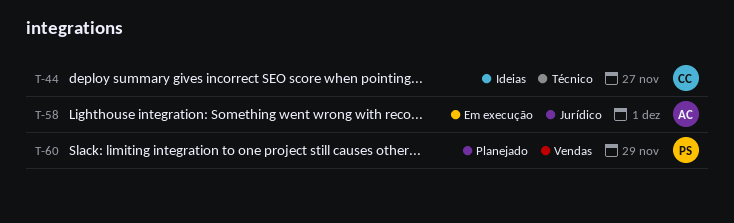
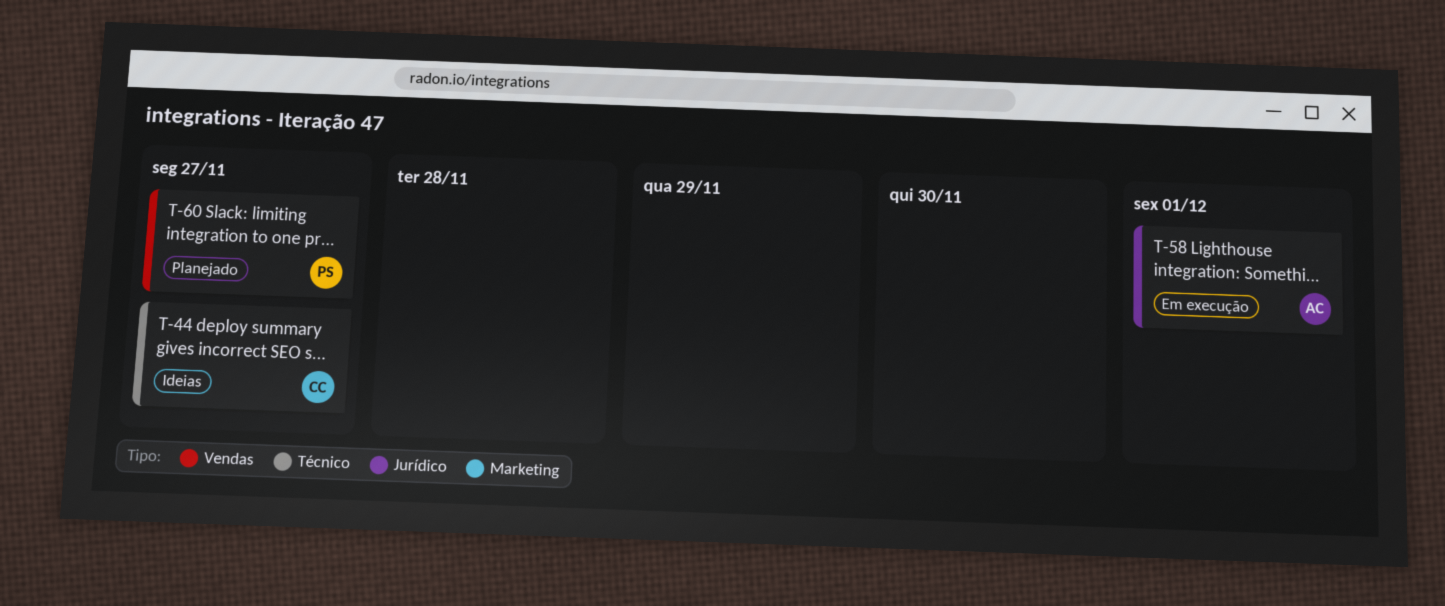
T-60, due: Nov 29 -> Nov 27

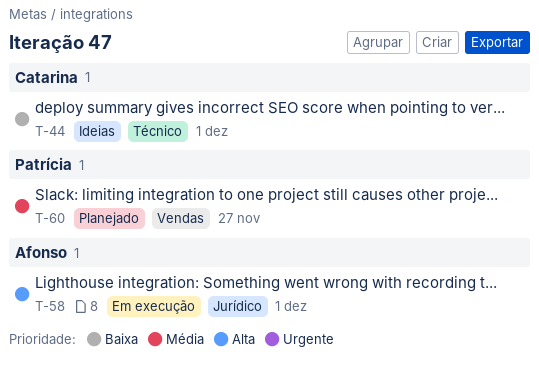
T-44, due: Nov 27 -> Dec 1

